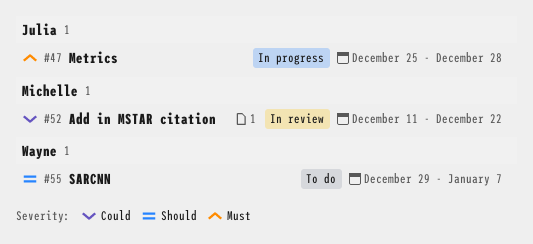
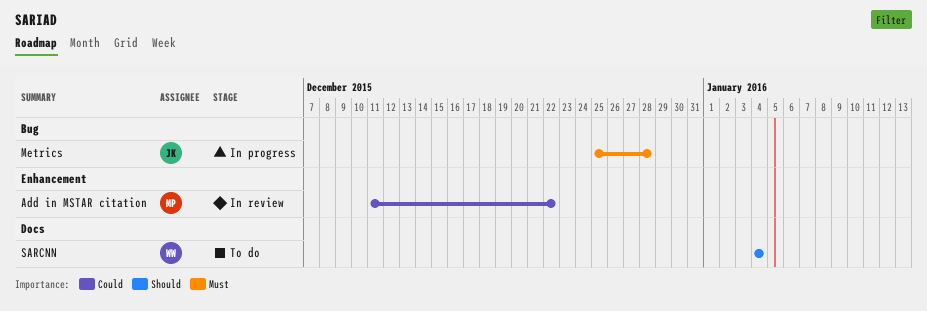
SARCNN, start: Dec 29 -> Jan 4
SARCNN, due: Jan 7 -> Jan 4

